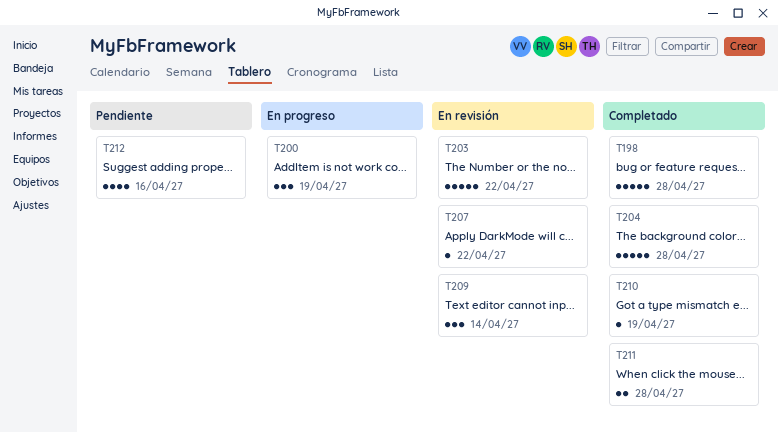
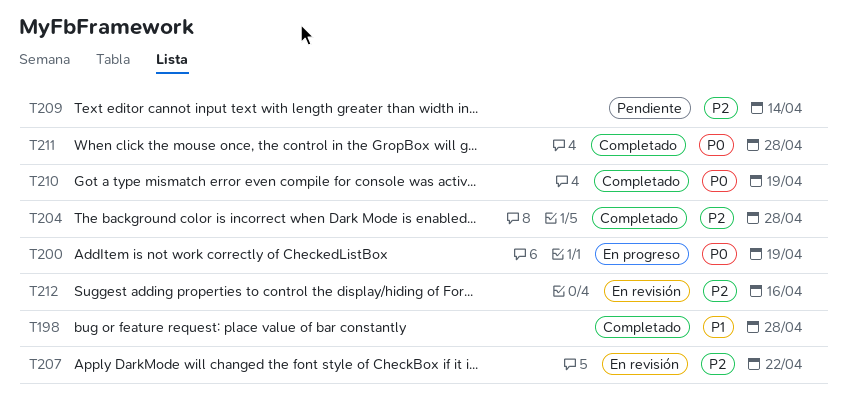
T203: present -> none
T209, status: En revisión -> Pendiente
T212, status: Pendiente -> En revisión

